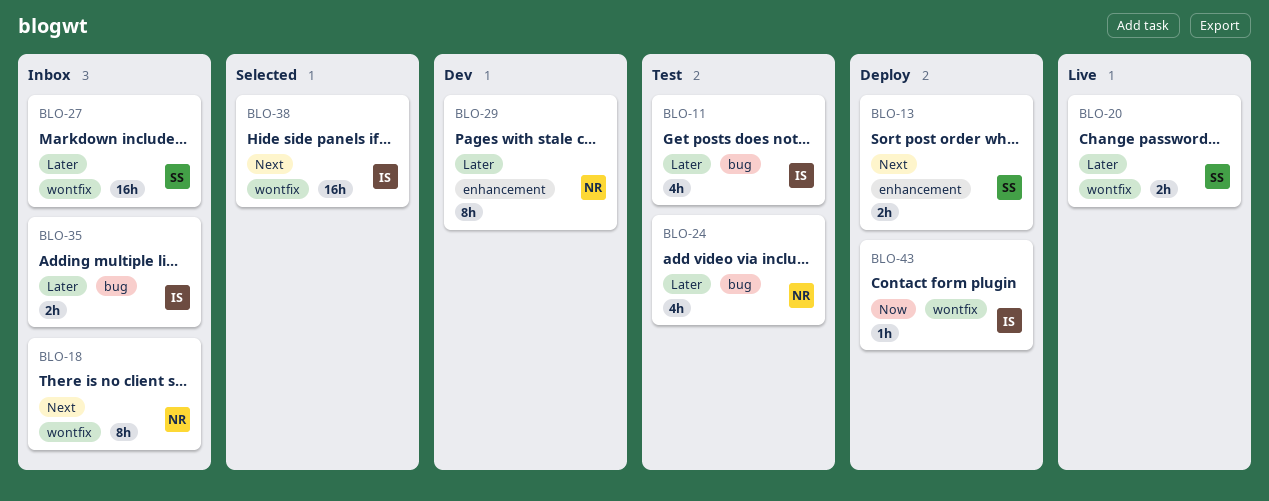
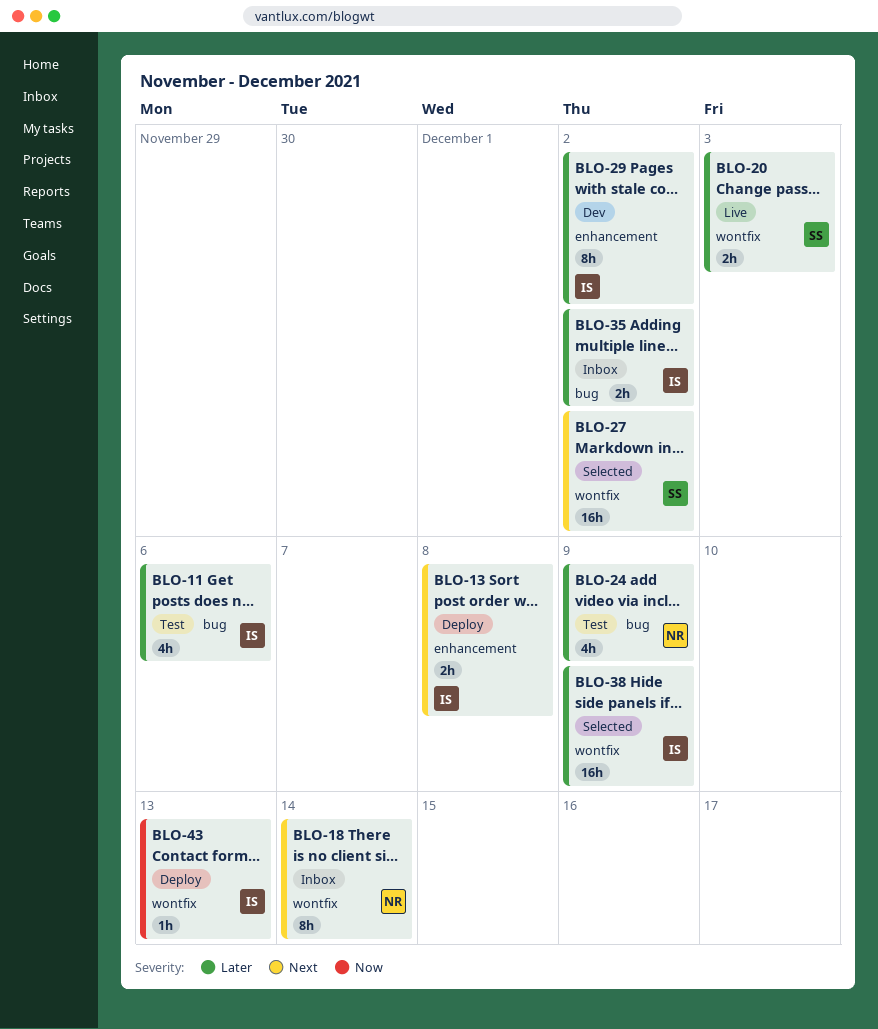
BLO-13, owner: SS -> IS
BLO-27, status: Inbox -> Selected
BLO-27, priority: Later -> Next
BLO-29, owner: NR -> IS
BLO-38, priority: Next -> Later

